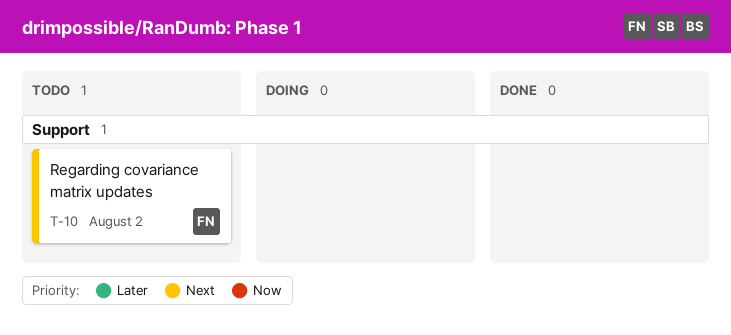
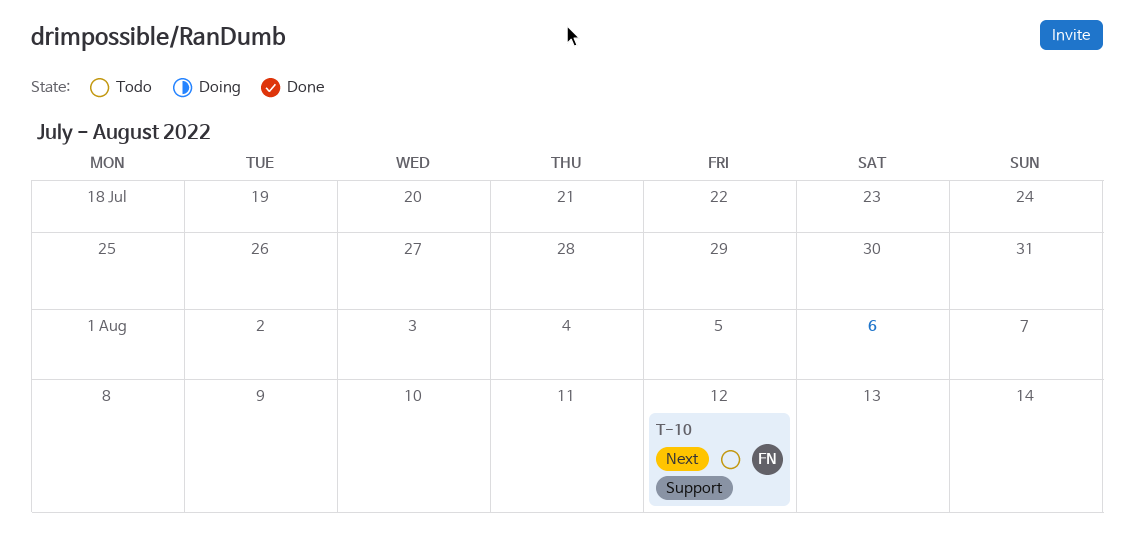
T-10, due: Aug 2 -> Aug 12

